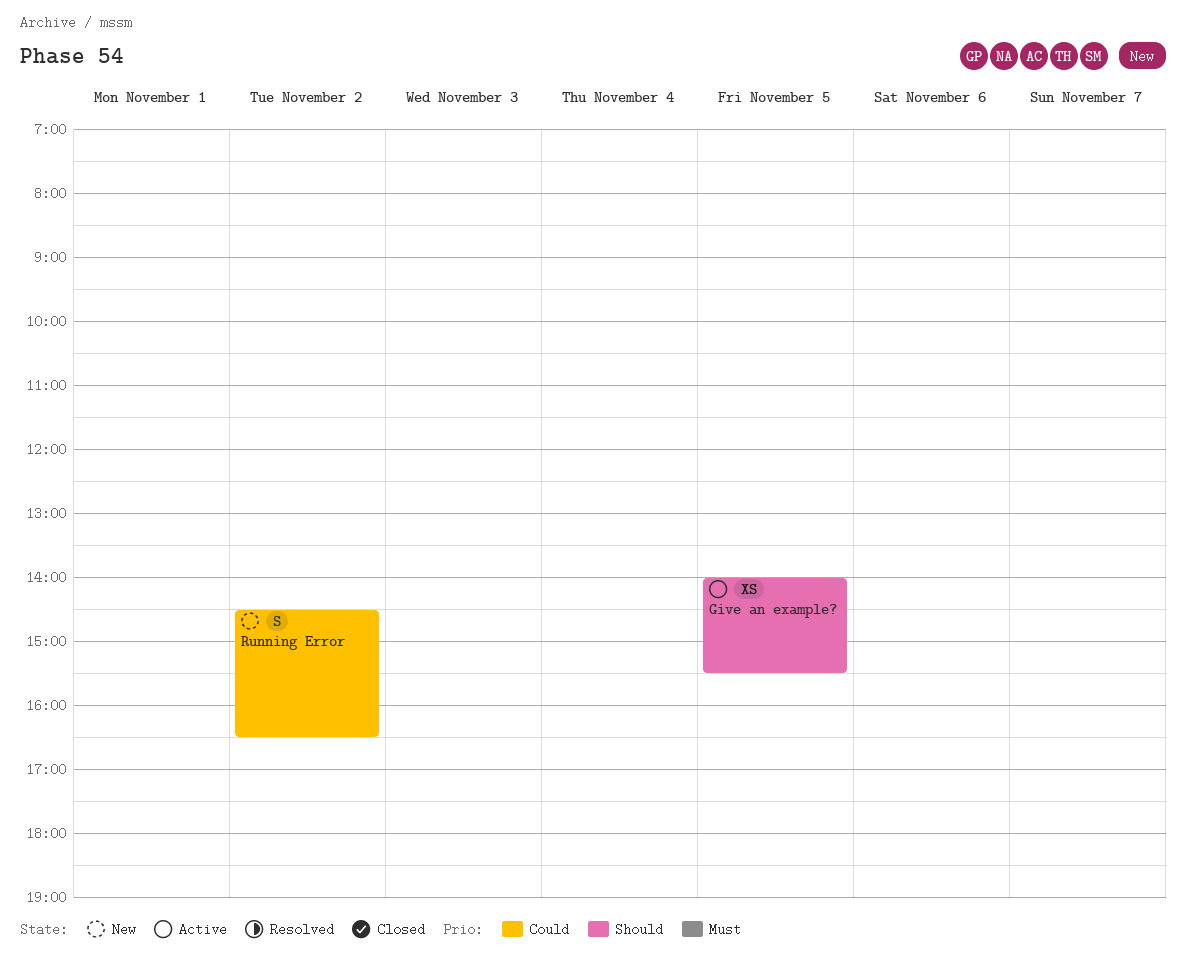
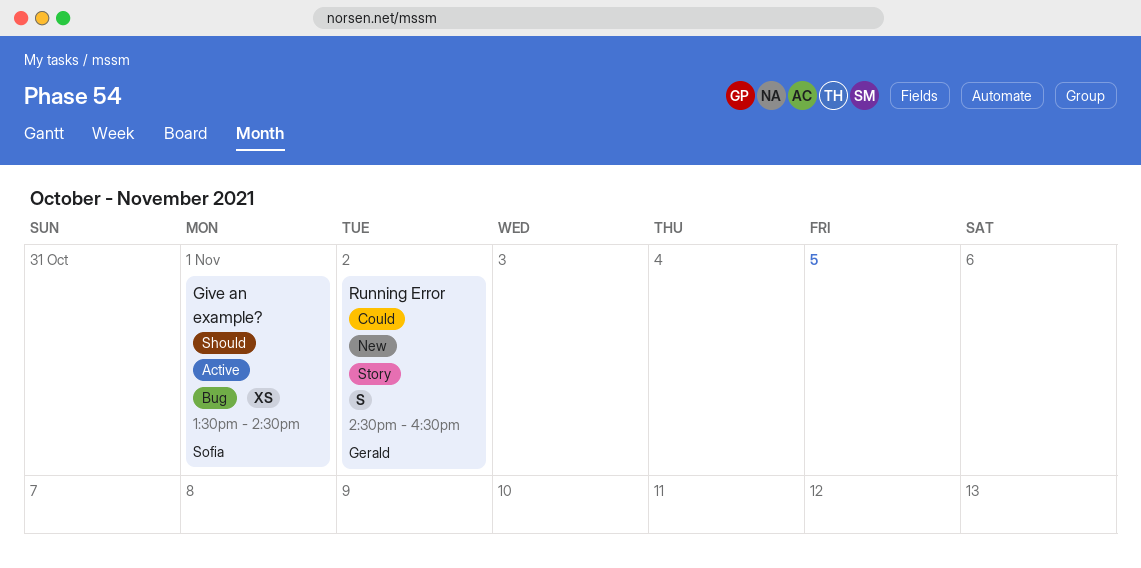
Give an example?, day: Nov 5 -> Nov 1
Give an example?, begins: 14:00 -> 13:30
Give an example?, ends: 15:30 -> 14:30

